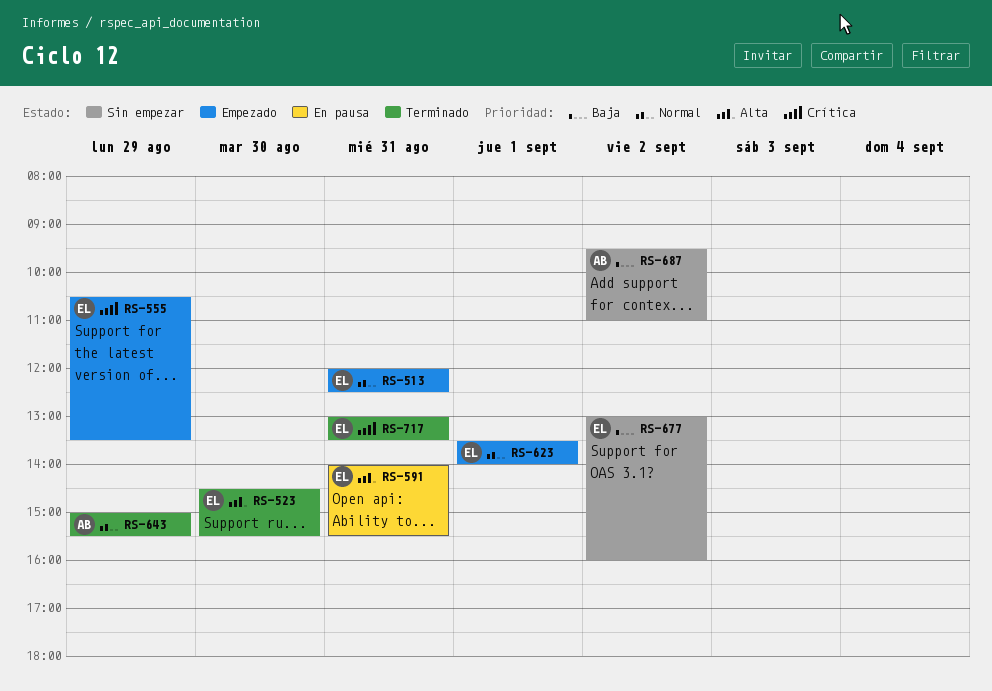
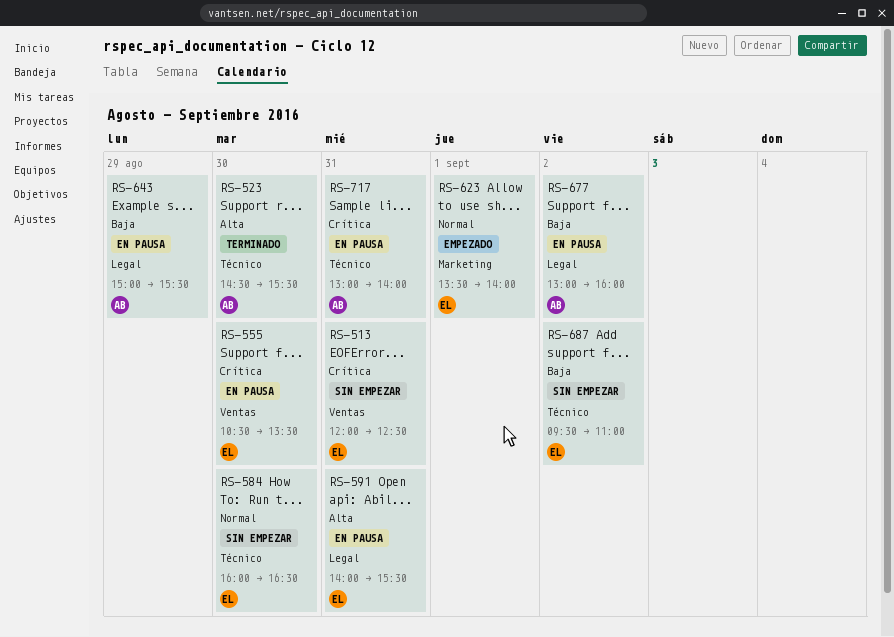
RS-513, status: Empezado -> Sin empezar
RS-513, priority: Normal -> Crítica
RS-523, owner: EL -> AB
RS-555, status: Empezado -> En pausa
RS-555, day: Aug 29 -> Aug 30
RS-584: none -> present
RS-643, status: Terminado -> En pausa
RS-643, priority: Normal -> Baja
RS-677, status: Sin empezar -> En pausa
RS-677, owner: EL -> AB
RS-687, owner: AB -> EL
RS-717, status: Terminado -> En pausa
RS-717, owner: EL -> AB
RS-717, ends: 13:30 -> 14:00

